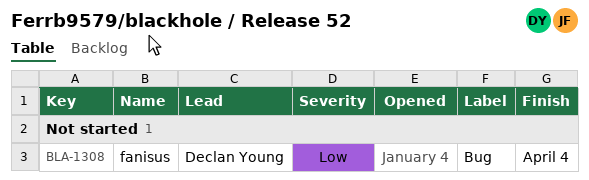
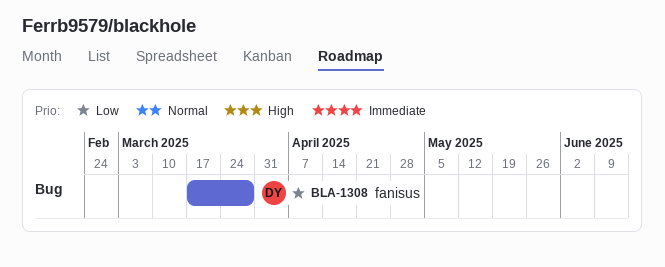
BLA-1308, due: Apr 4 -> Mar 28

